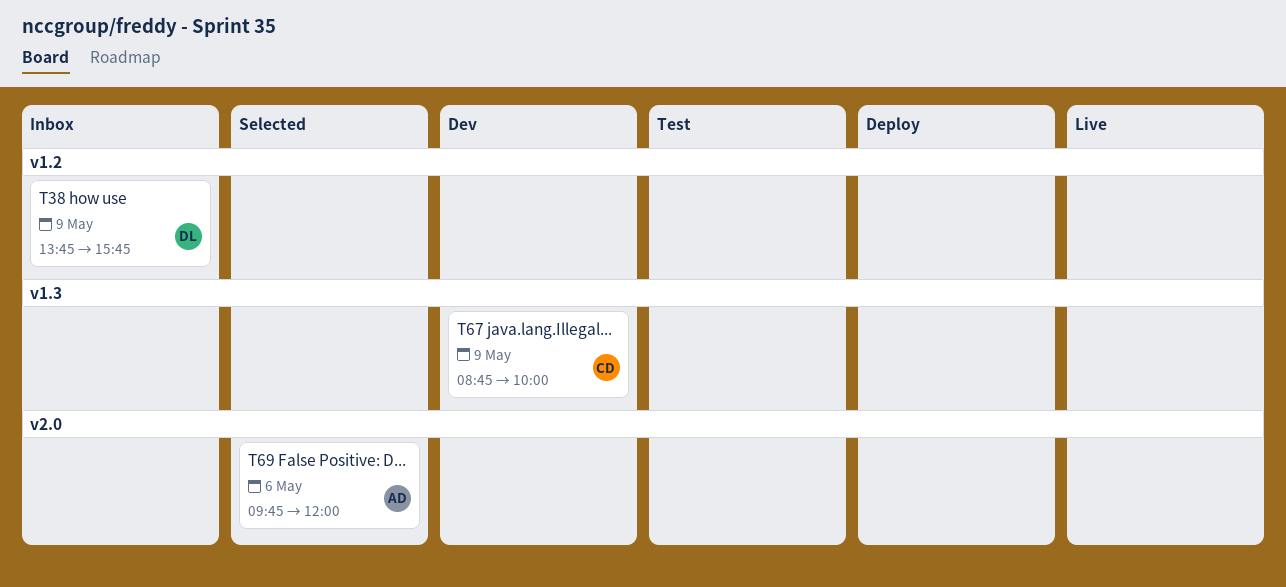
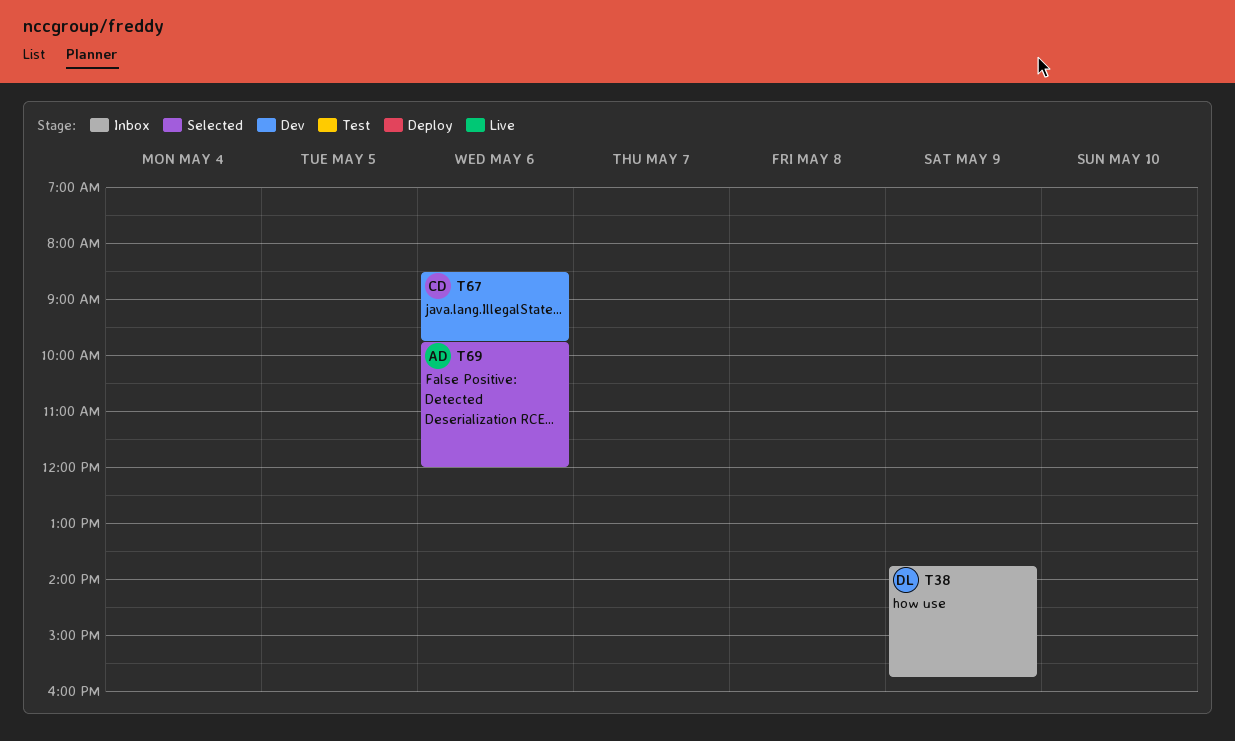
T67, day: May 9 -> May 6
T67, begins: 08:45 -> 08:30
T67, ends: 10:00 -> 09:45

